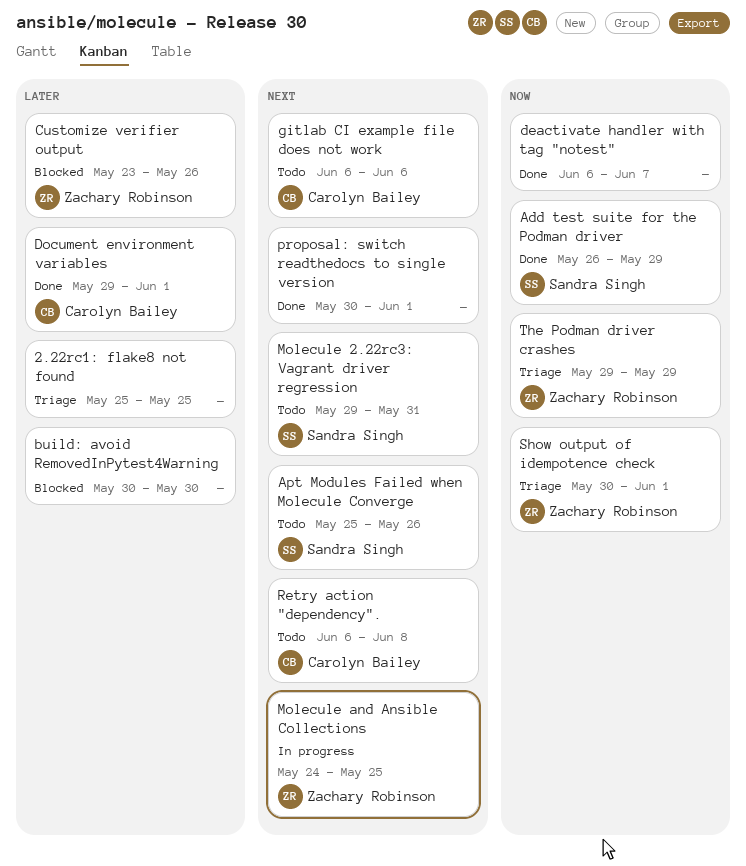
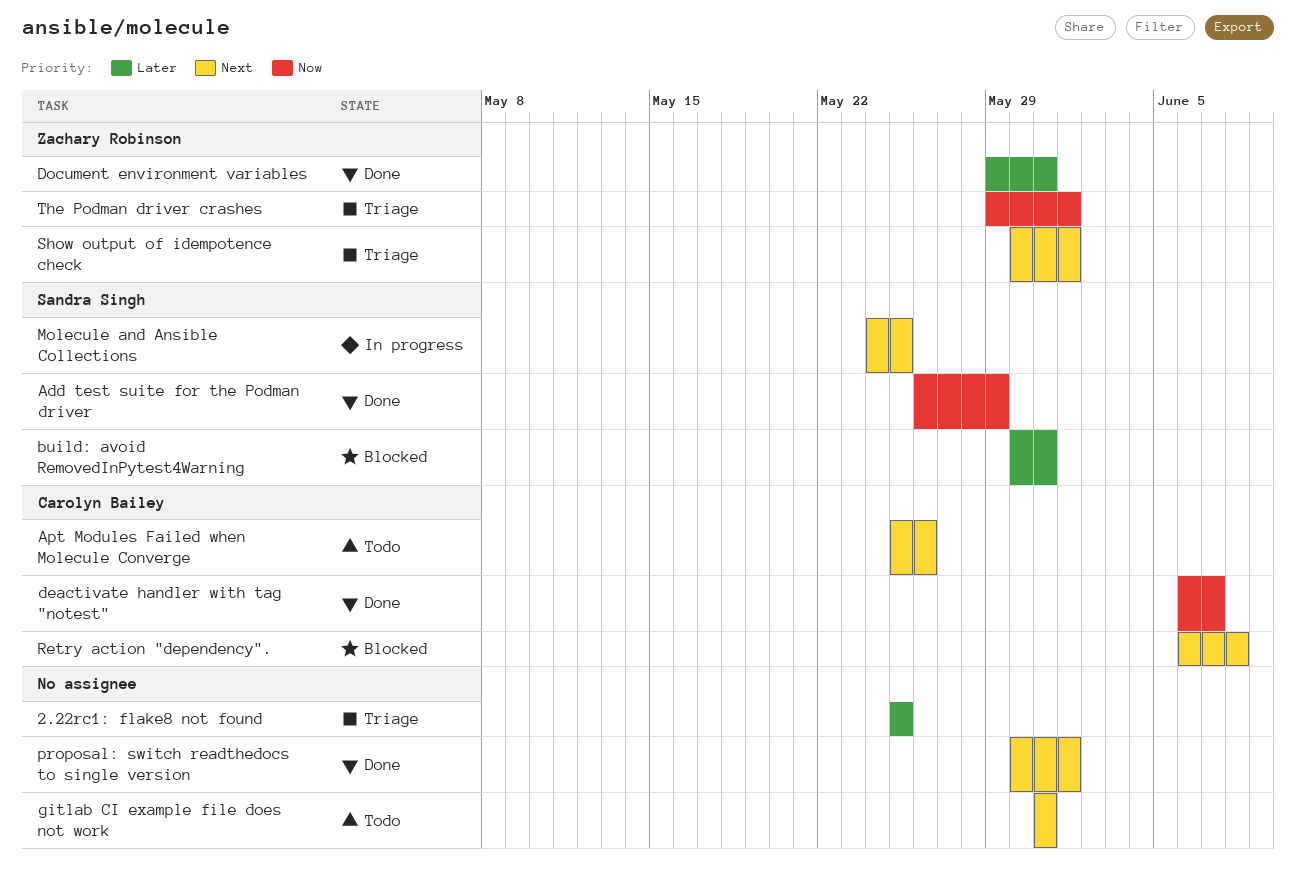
Apt Modules Failed when Molecule Converge, owner: Sandra Singh -> Carolyn Bailey
build: avoid RemovedInPytest4Warning, owner: none -> Sandra Singh
build: avoid RemovedInPytest4Warning, due: May 30 -> May 31
Customize verifier output: present -> none
deactivate handler with tag "notest", owner: none -> Carolyn Bailey
Document environment variables, owner: Carolyn Bailey -> Zachary Robinson
Document environment variables, due: Jun 1 -> May 31
gitlab CI example file does not work, owner: Carolyn Bailey -> none
gitlab CI example file does not work, start: Jun 6 -> May 31
gitlab CI example file does not work, due: Jun 6 -> May 31
Molecule 2.22rc3: Vagrant driver regression: present -> none
Molecule and Ansible Collections, owner: Zachary Robinson -> Sandra Singh
Retry action "dependency"., status: Todo -> Blocked
Show output of idempotence check, priority: Now -> Next
The Podman driver crashes, due: May 29 -> Jun 1

